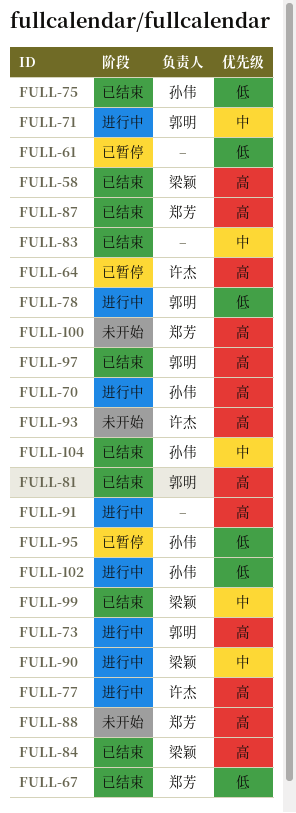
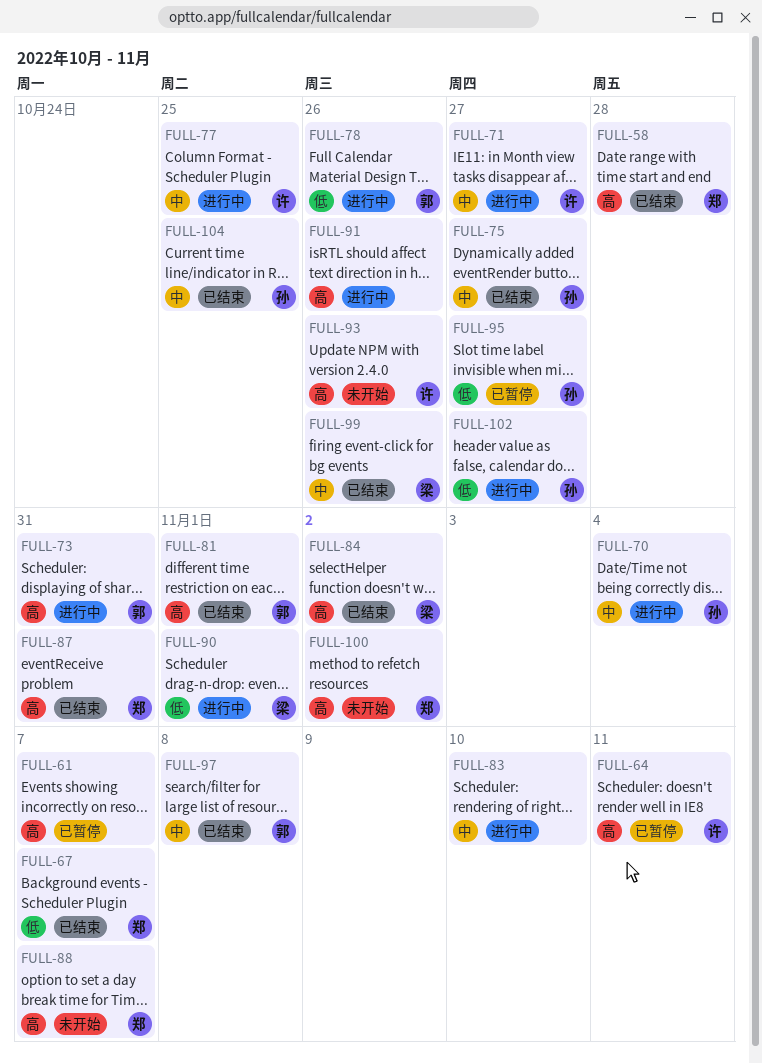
FULL-58, owner: 梁颖 -> 郑芳
FULL-61, priority: 低 -> 高
FULL-70, priority: 高 -> 中
FULL-71, owner: 郭明 -> 许杰
FULL-75, priority: 低 -> 中
FULL-77, priority: 高 -> 中
FULL-83, status: 已结束 -> 进行中
FULL-90, priority: 中 -> 低
FULL-97, priority: 高 -> 中

